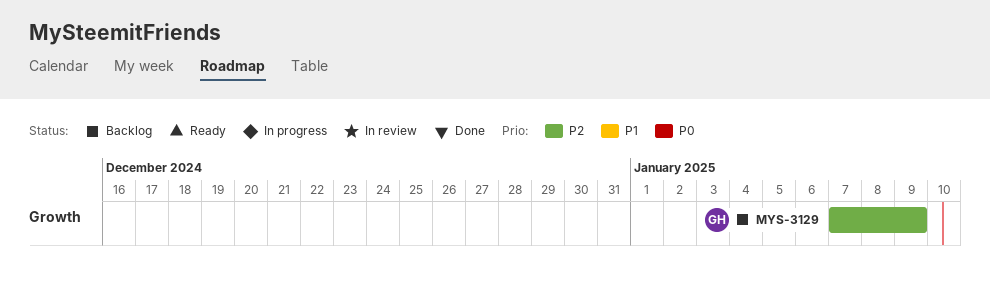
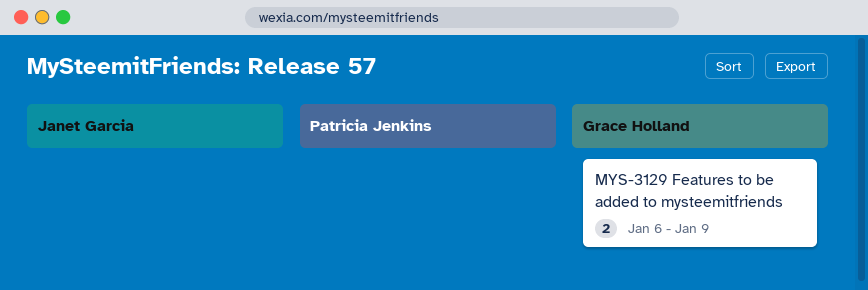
MYS-3129, start: Jan 7 -> Jan 6

